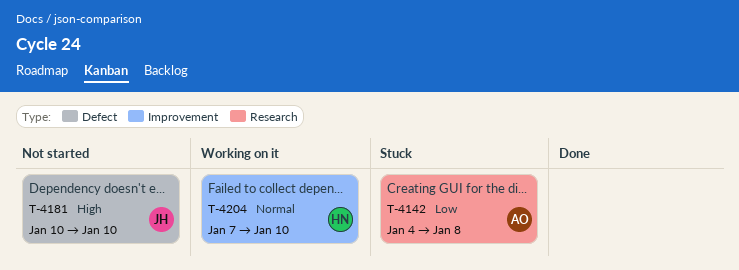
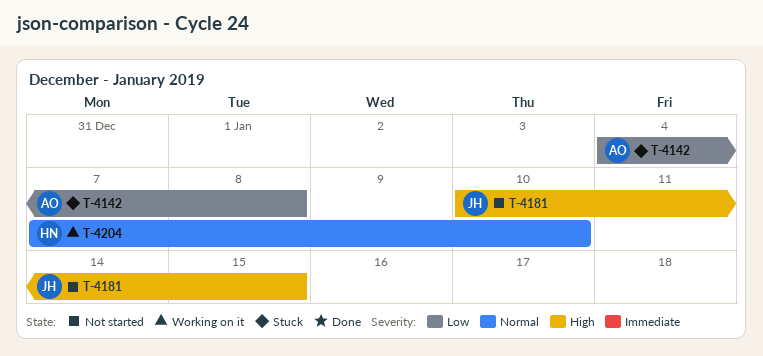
T-4181, due: Jan 10 -> Jan 15

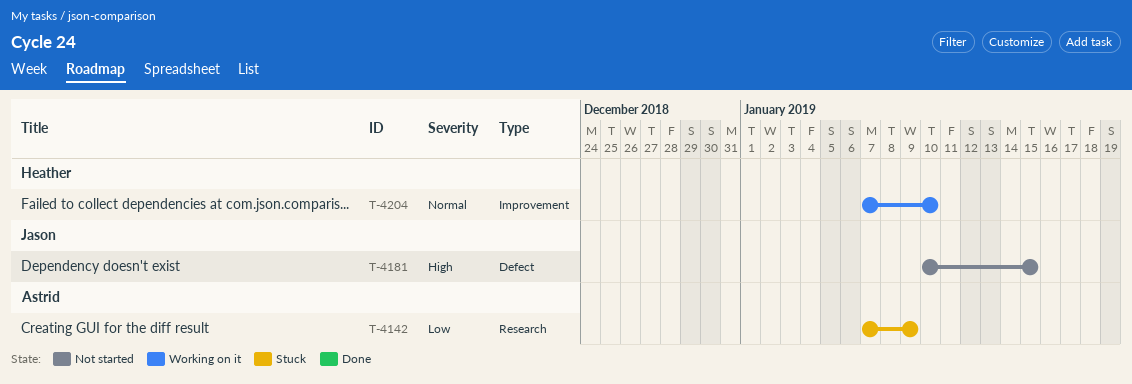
T-4142, start: Jan 4 -> Jan 7
T-4142, due: Jan 8 -> Jan 9

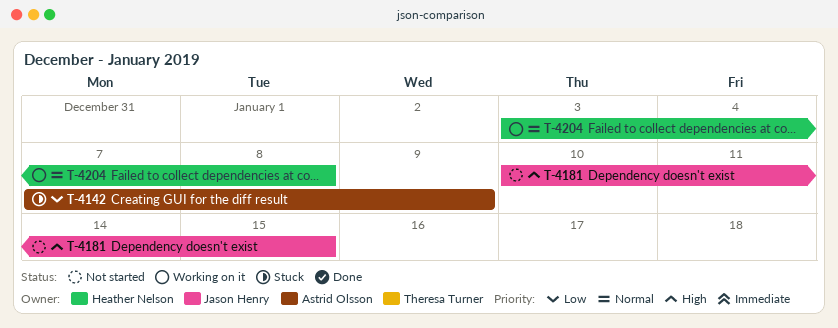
T-4204, start: Jan 7 -> Jan 3
T-4204, due: Jan 10 -> Jan 8

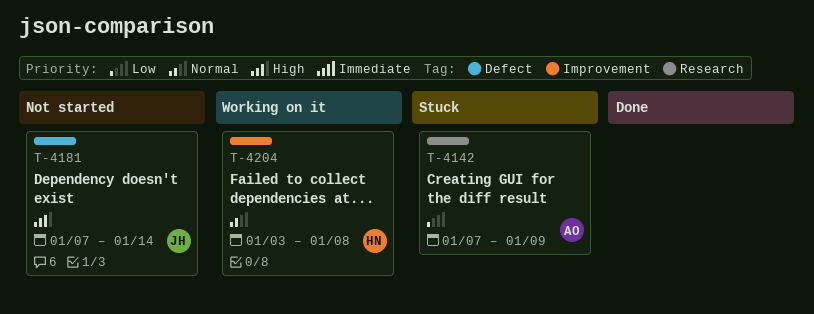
T-4181, start: Jan 10 -> Jan 7
T-4181, due: Jan 15 -> Jan 14

